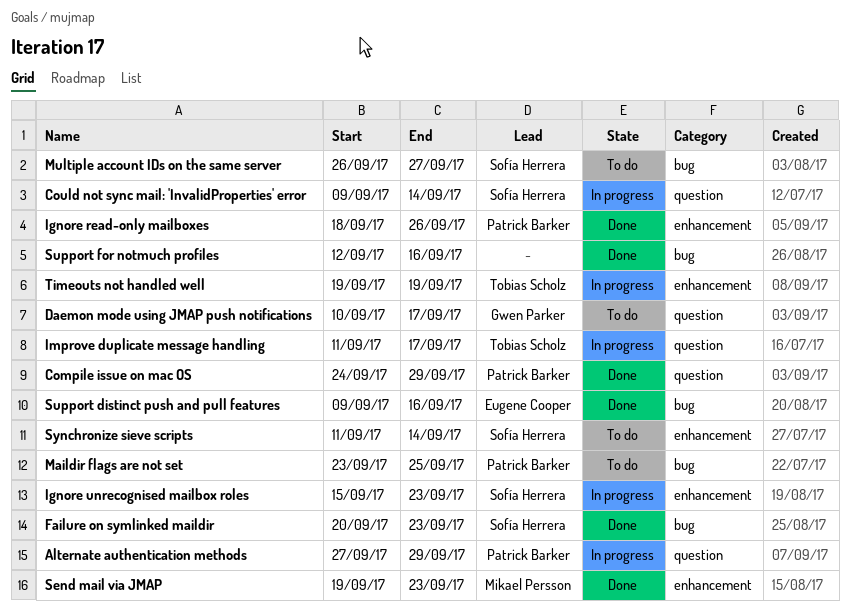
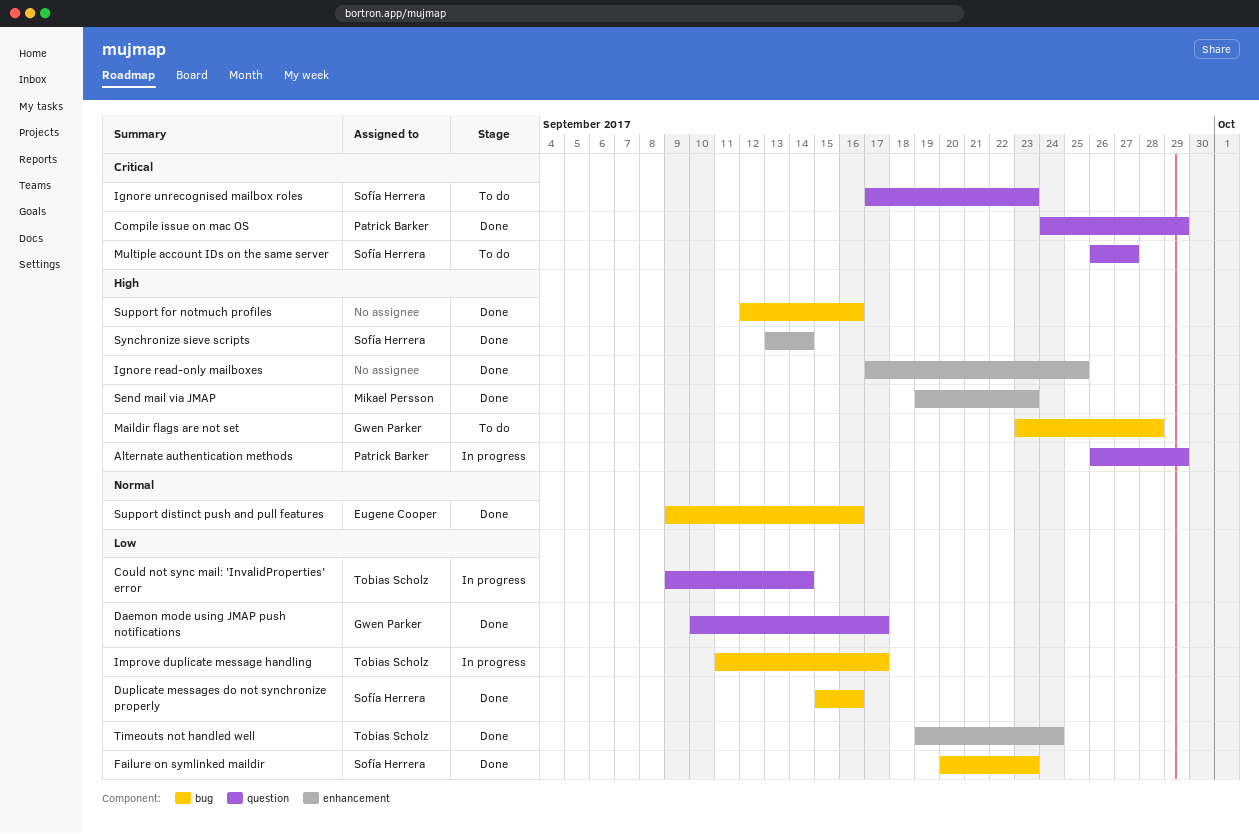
Alternate authentication methods, start: Sep 27 -> Sep 26
Could not sync mail: 'InvalidProperties' error, owner: Sofía Herrera -> Tobias Scholz
Daemon mode using JMAP push notifications, status: To do -> Done
Duplicate messages do not synchronize properly: none -> present
Ignore read-only mailboxes, owner: Patrick Barker -> none
Ignore read-only mailboxes, start: Sep 18 -> Sep 17
Ignore read-only mailboxes, due: Sep 26 -> Sep 25
Ignore unrecognised mailbox roles, status: In progress -> To do
Ignore unrecognised mailbox roles, label: enhancement -> question
Ignore unrecognised mailbox roles, start: Sep 15 -> Sep 17
Improve duplicate message handling, label: question -> bug
Maildir flags are not set, owner: Patrick Barker -> Gwen Parker
Maildir flags are not set, due: Sep 25 -> Sep 28
Multiple account IDs on the same server, label: bug -> question
Synchronize sieve scripts, status: To do -> Done
Synchronize sieve scripts, start: Sep 11 -> Sep 13
Timeouts not handled well, status: In progress -> Done
Timeouts not handled well, due: Sep 19 -> Sep 24

